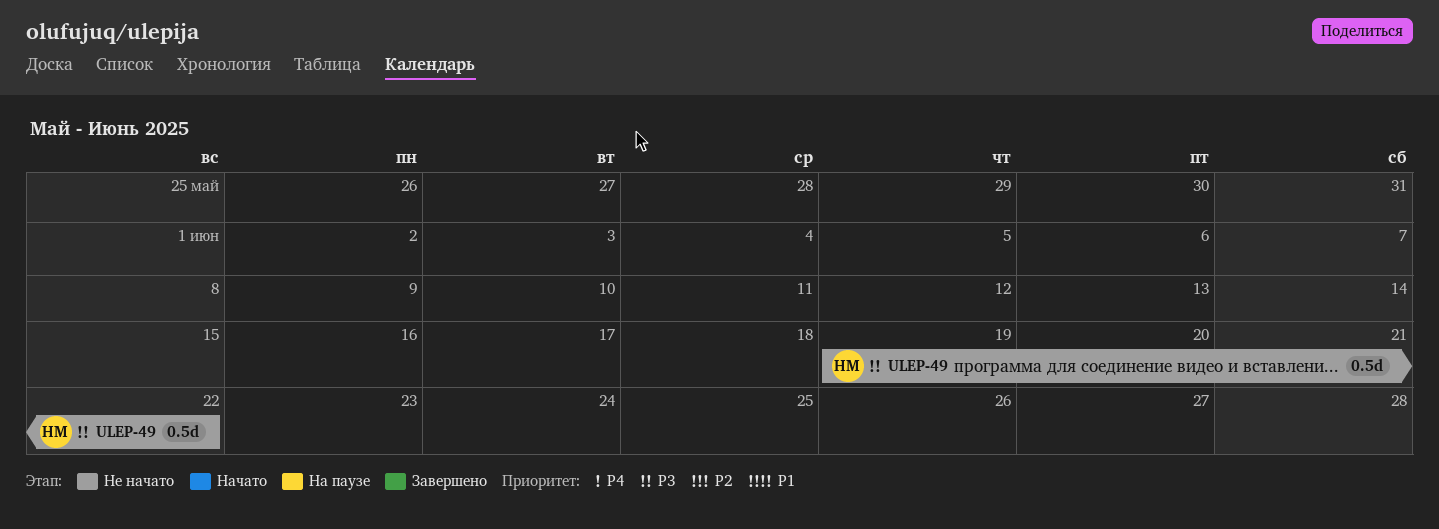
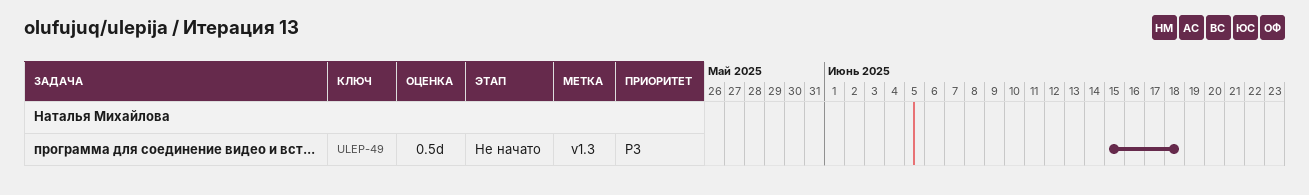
ULEP-49, start: Jun 19 -> Jun 15
ULEP-49, due: Jun 22 -> Jun 18

